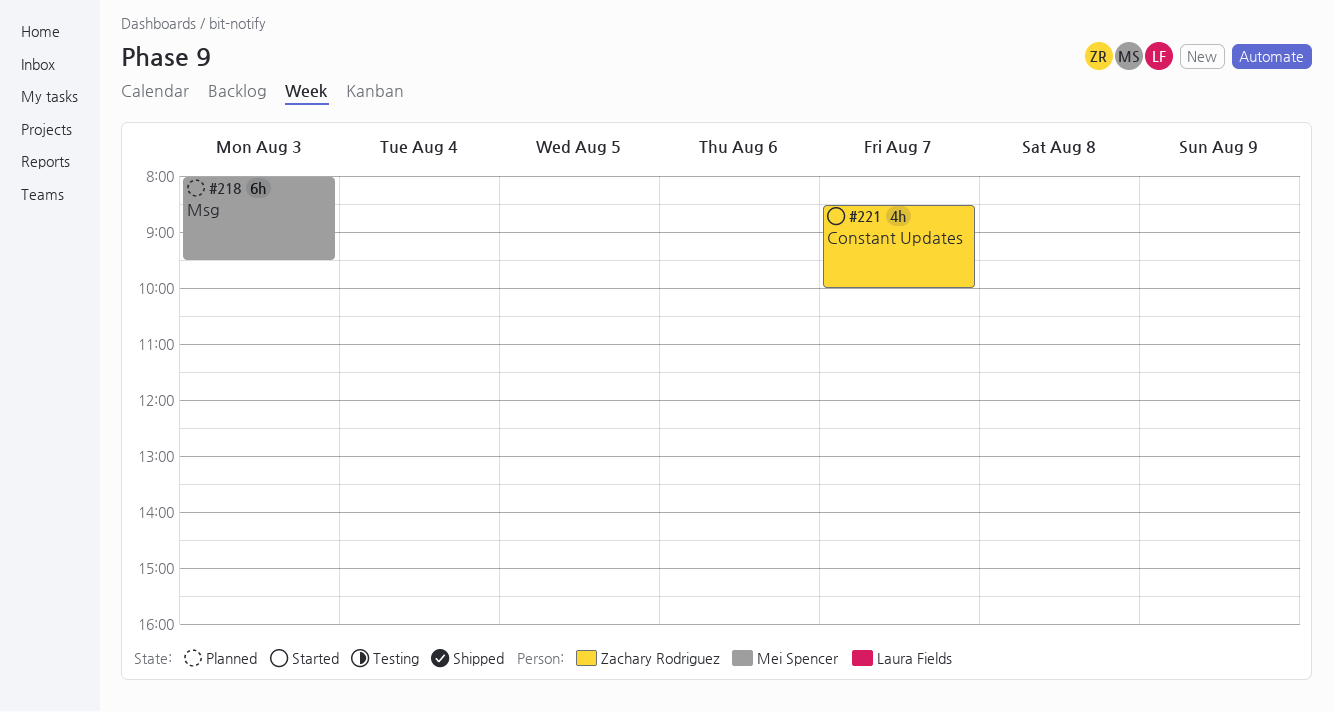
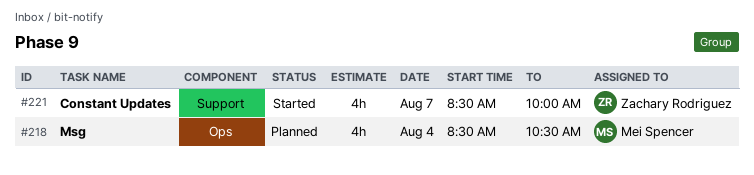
#218, estimate: 6h -> 4h
#218, day: Aug 3 -> Aug 4
#218, begins: 08:00 -> 08:30
#218, ends: 09:30 -> 10:30

